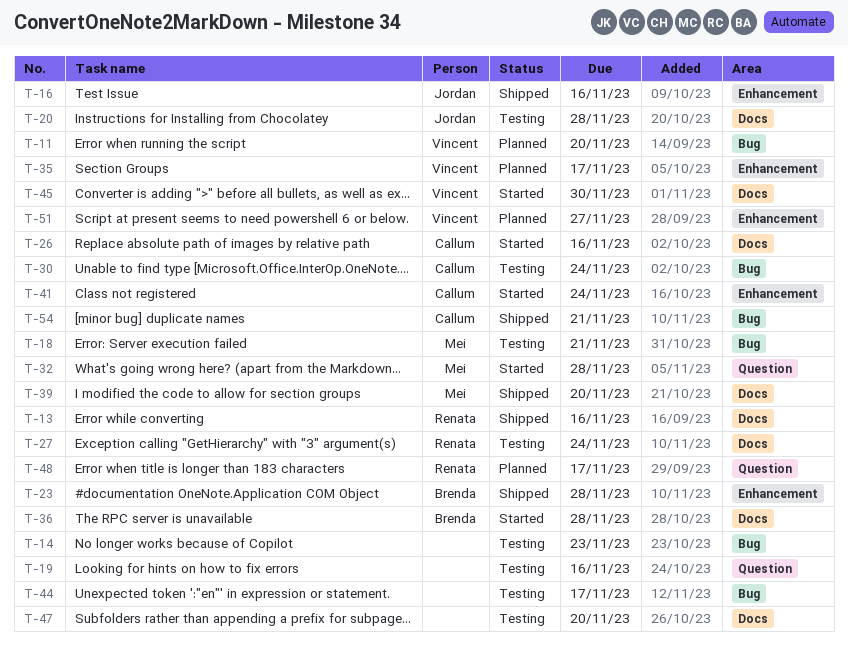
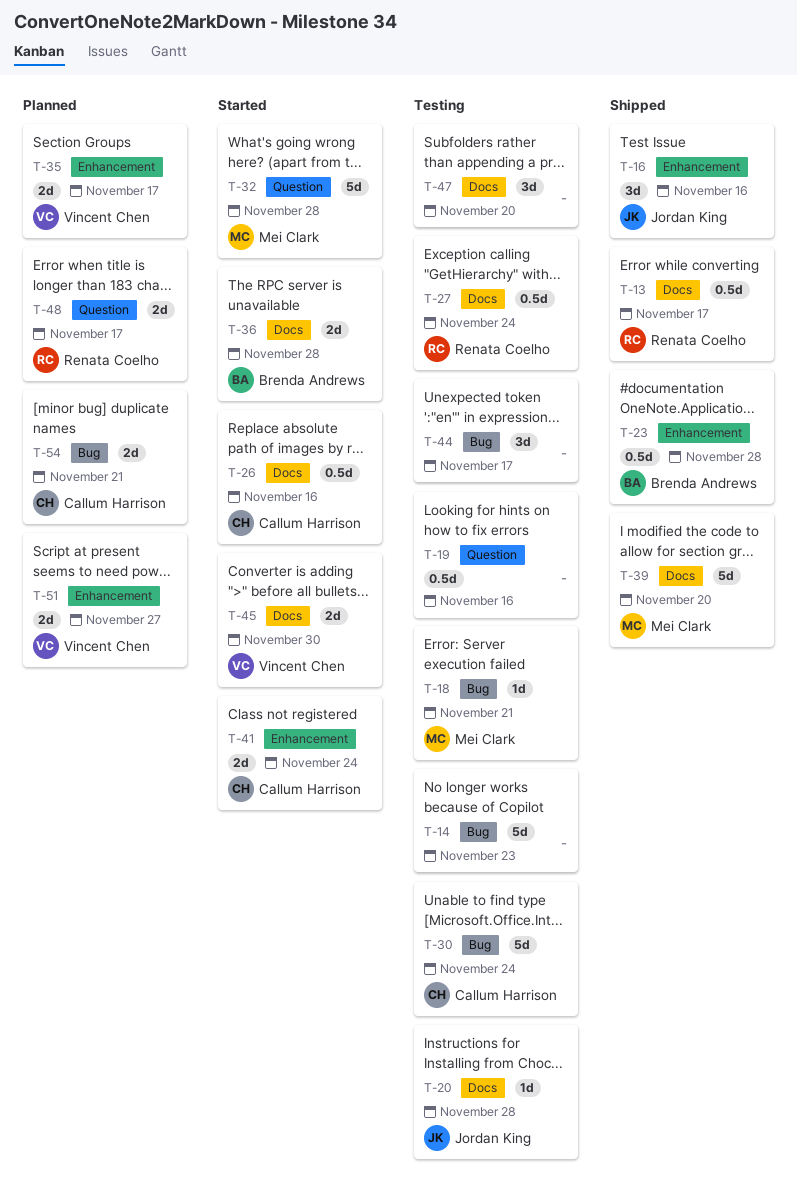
T-11: present -> none
T-13, due: Nov 16 -> Nov 17
T-54, status: Shipped -> Planned

